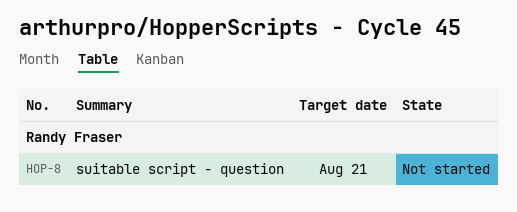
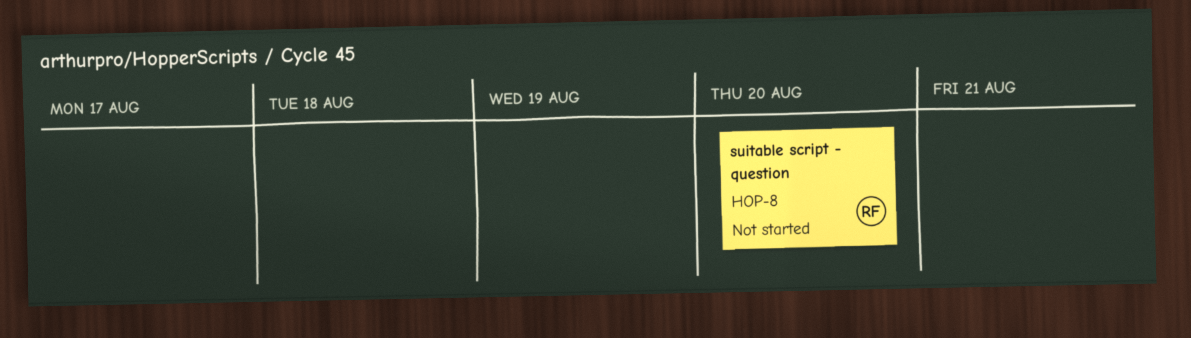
HOP-8, due: Aug 21 -> Aug 20

